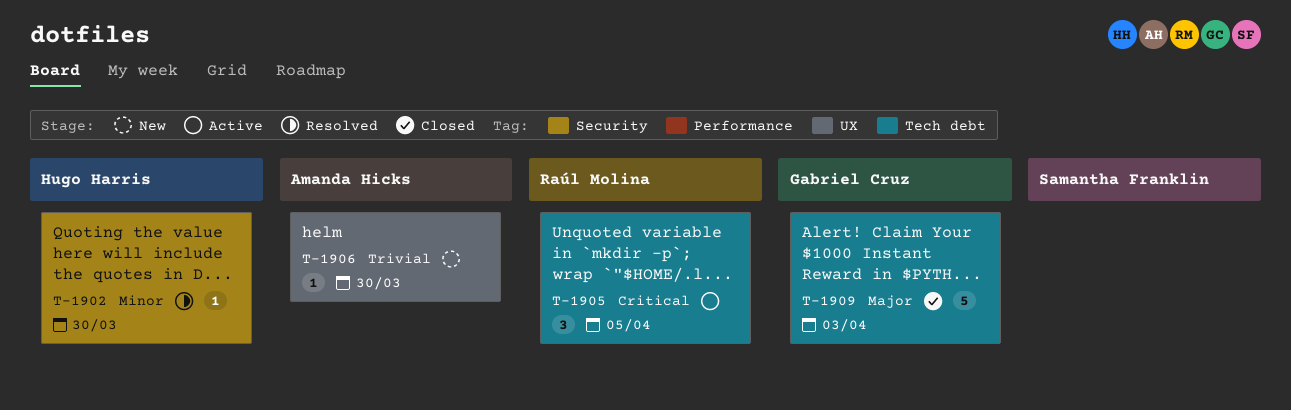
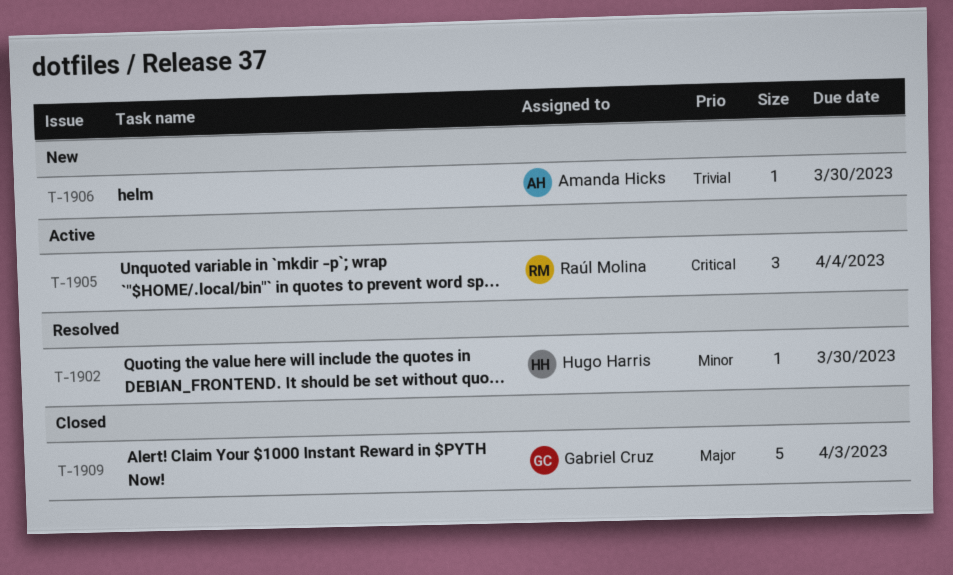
T-1905, due: Apr 5 -> Apr 4

